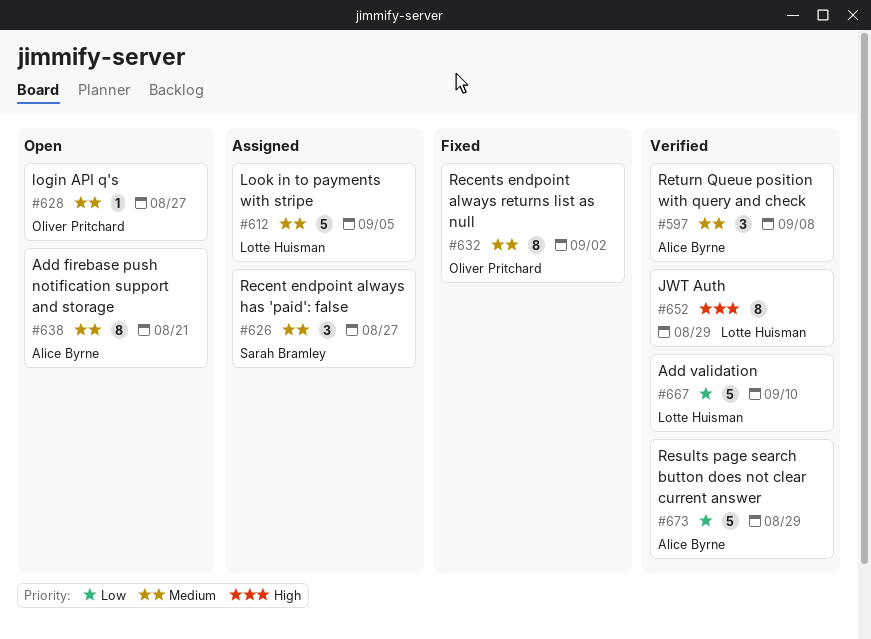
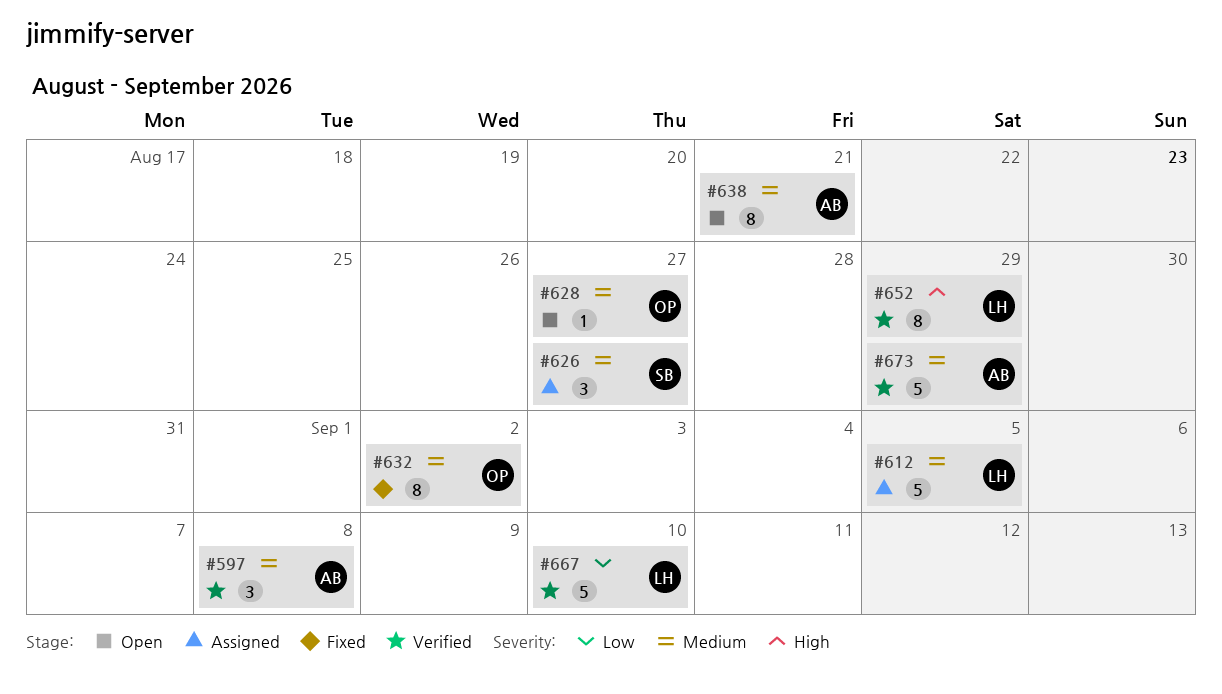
#673, priority: Low -> Medium

